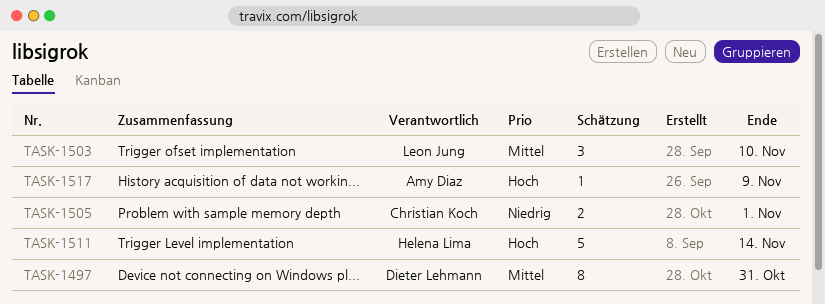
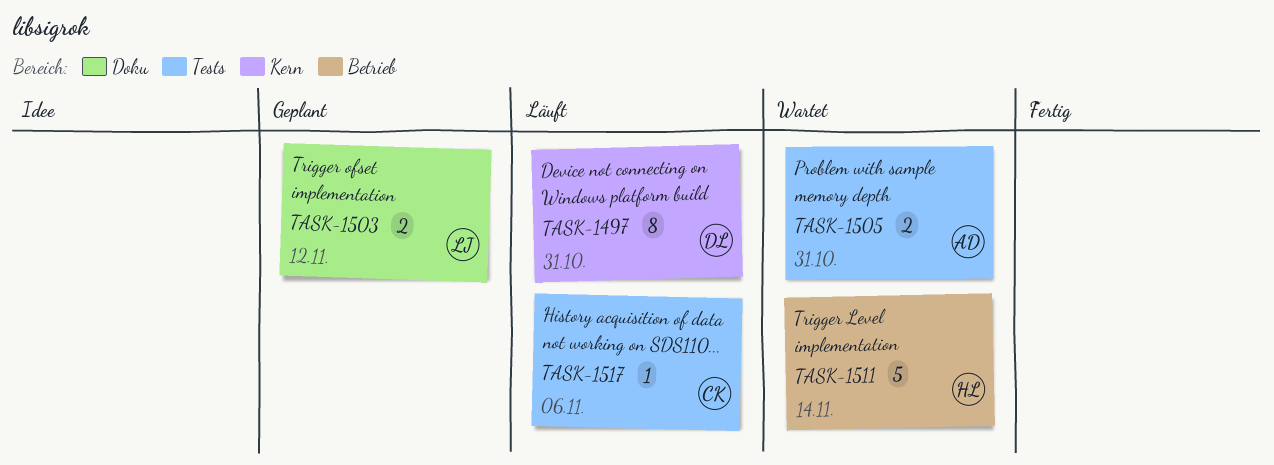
TASK-1503, estimate: 3 -> 2
TASK-1503, due: Nov 10 -> Nov 12
TASK-1505, owner: Christian Koch -> Amy Diaz
TASK-1505, due: Nov 1 -> Oct 31
TASK-1517, owner: Amy Diaz -> Christian Koch
TASK-1517, due: Nov 9 -> Nov 6

